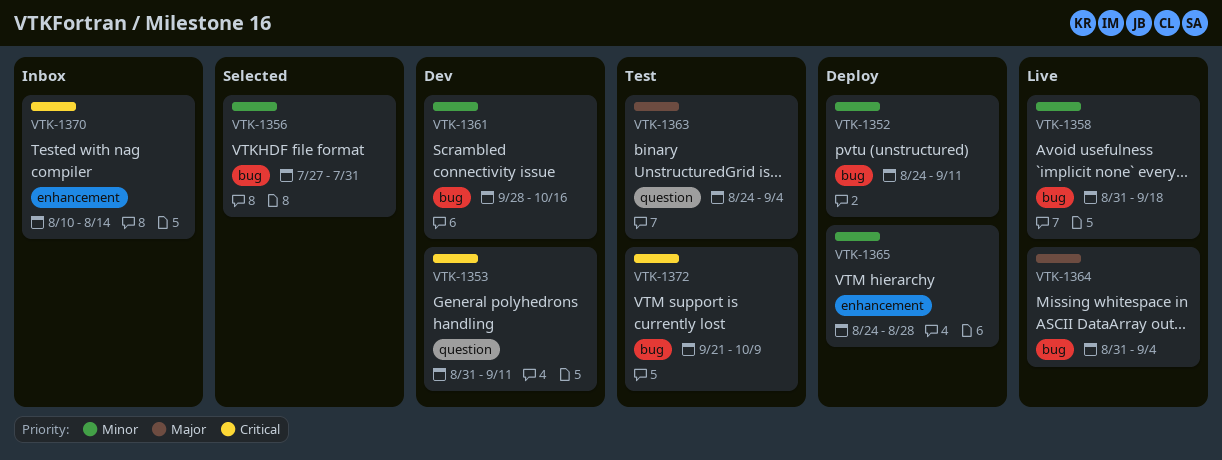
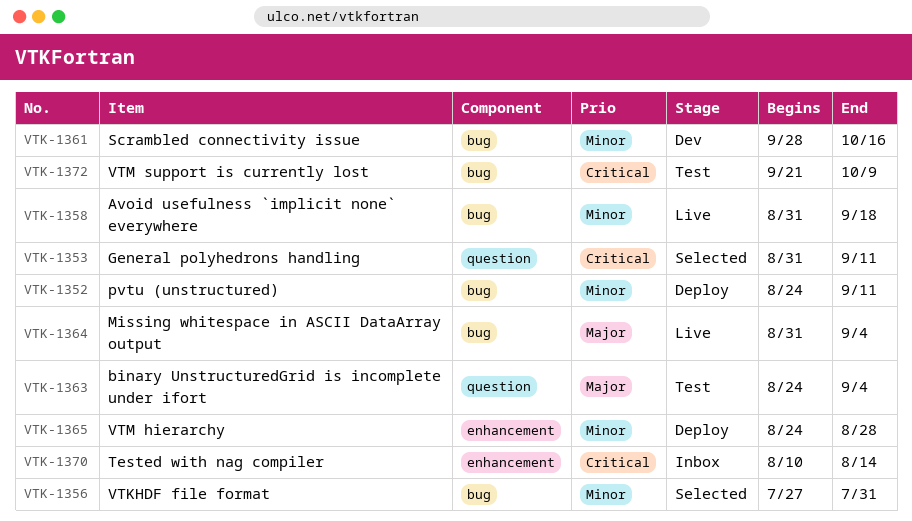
VTK-1353, status: Dev -> Selected

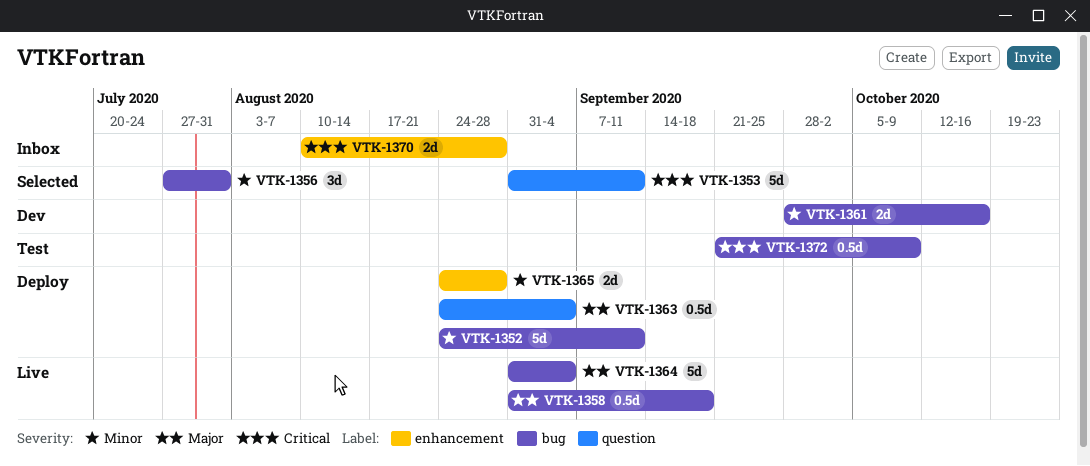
VTK-1358, priority: Minor -> Major
VTK-1363, status: Test -> Deploy
VTK-1370, due: Aug 14 -> Aug 28

